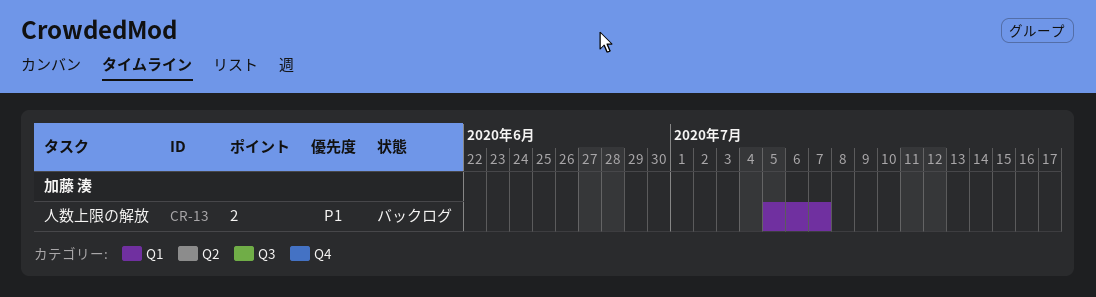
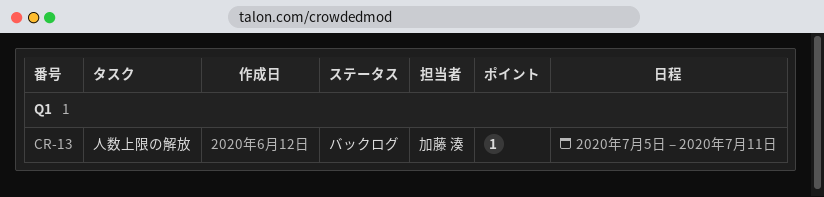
CR-13, estimate: 2 -> 1
CR-13, due: Jul 7 -> Jul 11

